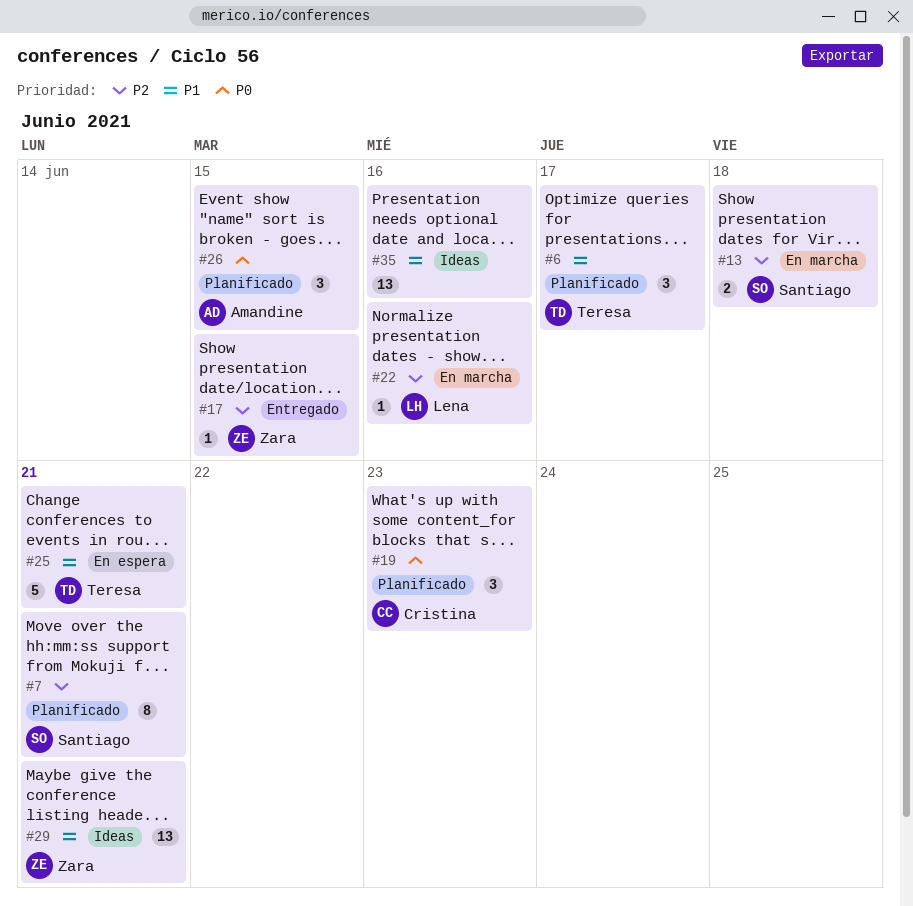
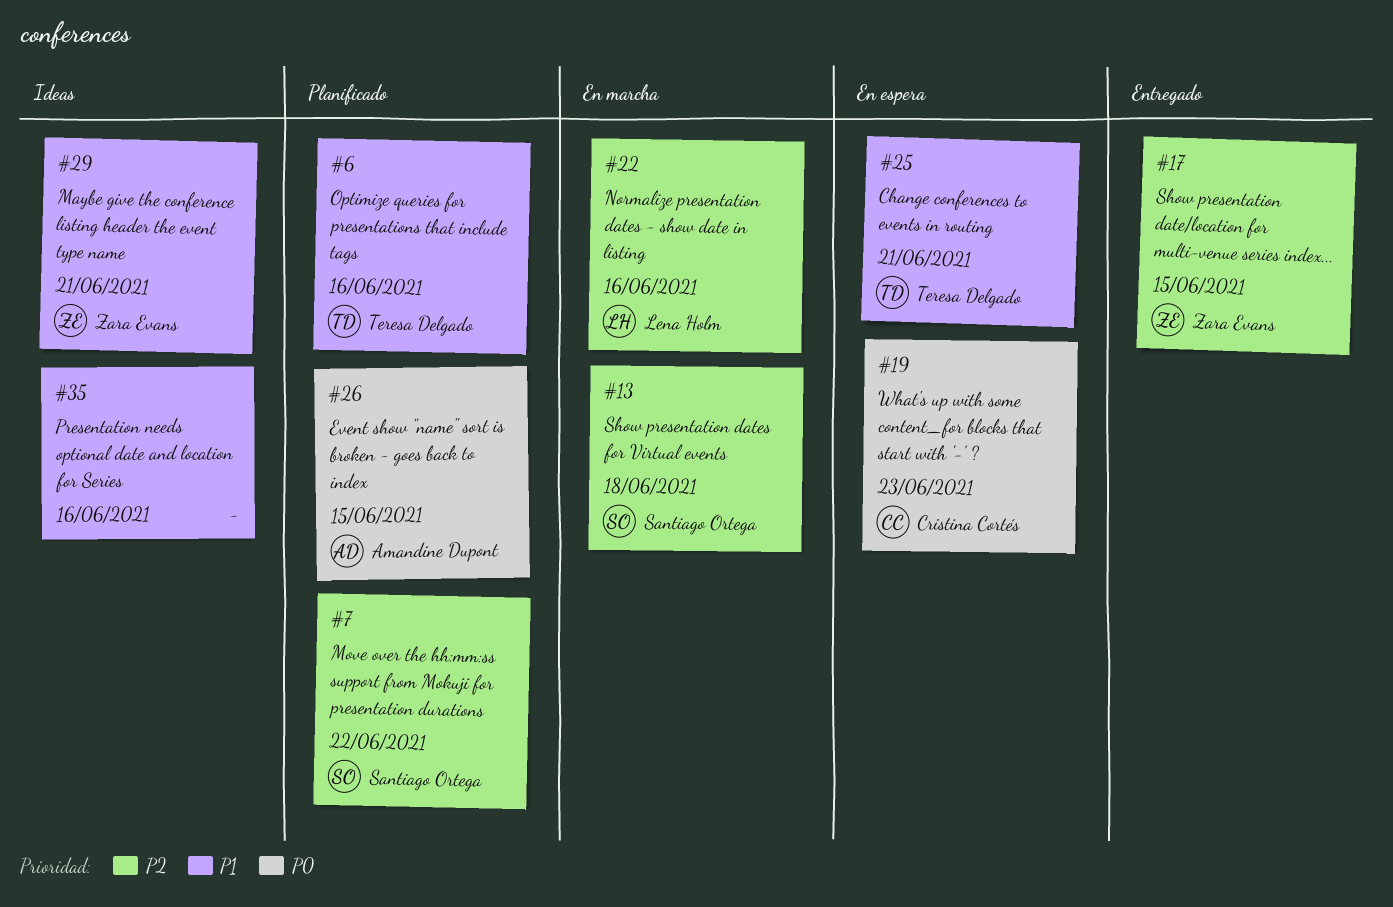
#6, due: Jun 17 -> Jun 16
#7, due: Jun 21 -> Jun 22
#19, status: Planificado -> En espera

